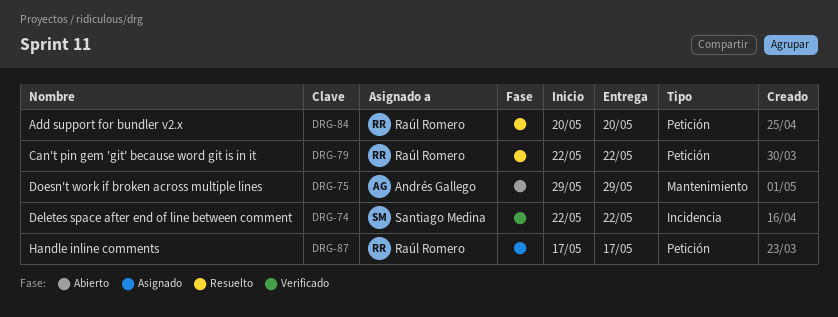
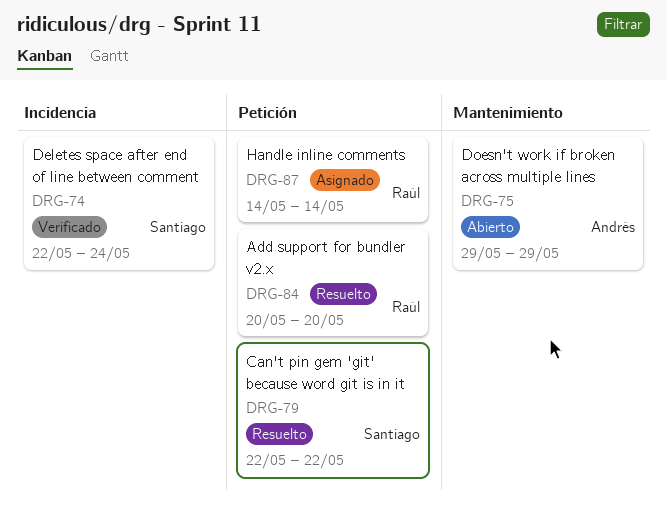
DRG-74, due: May 22 -> May 24
DRG-79, owner: Raúl Romero -> Santiago Medina
DRG-87, start: May 17 -> May 14
DRG-87, due: May 17 -> May 14

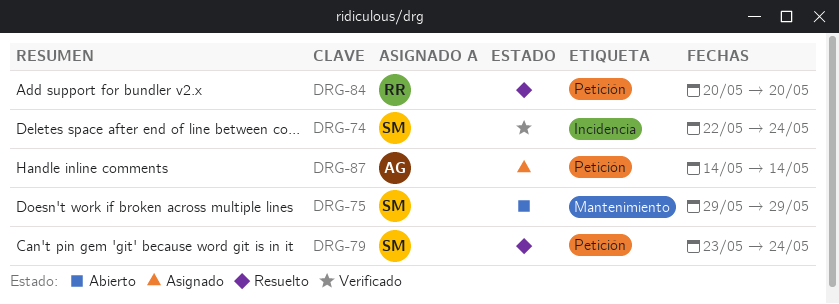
DRG-75, owner: Andrés -> Santiago
DRG-79, start: May 22 -> May 23
DRG-79, due: May 22 -> May 24
DRG-87, owner: Raúl -> Andrés

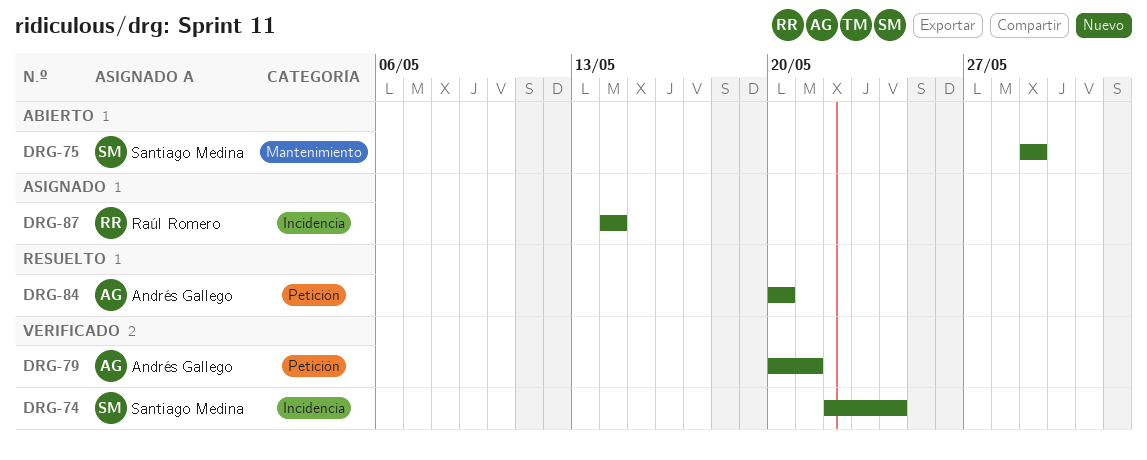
DRG-79, status: Resuelto -> Verificado
DRG-79, owner: Santiago Medina -> Andrés Gallego
DRG-79, start: May 23 -> May 20
DRG-79, due: May 24 -> May 21
DRG-84, owner: Raúl Romero -> Andrés Gallego
DRG-87, owner: Andrés Gallego -> Raúl Romero
DRG-87, label: Petición -> Incidencia

